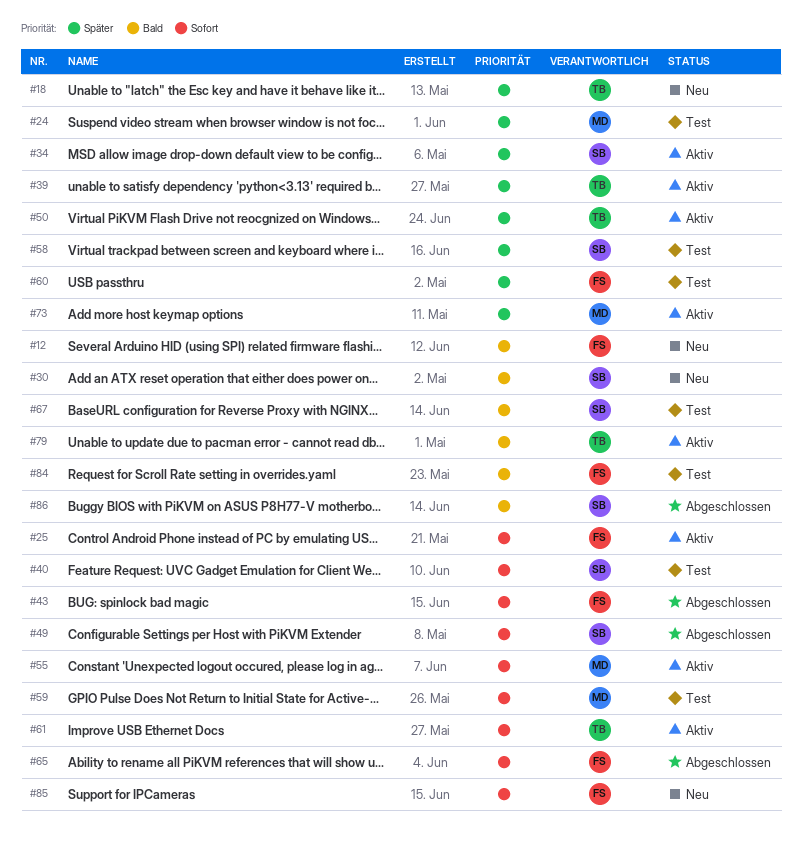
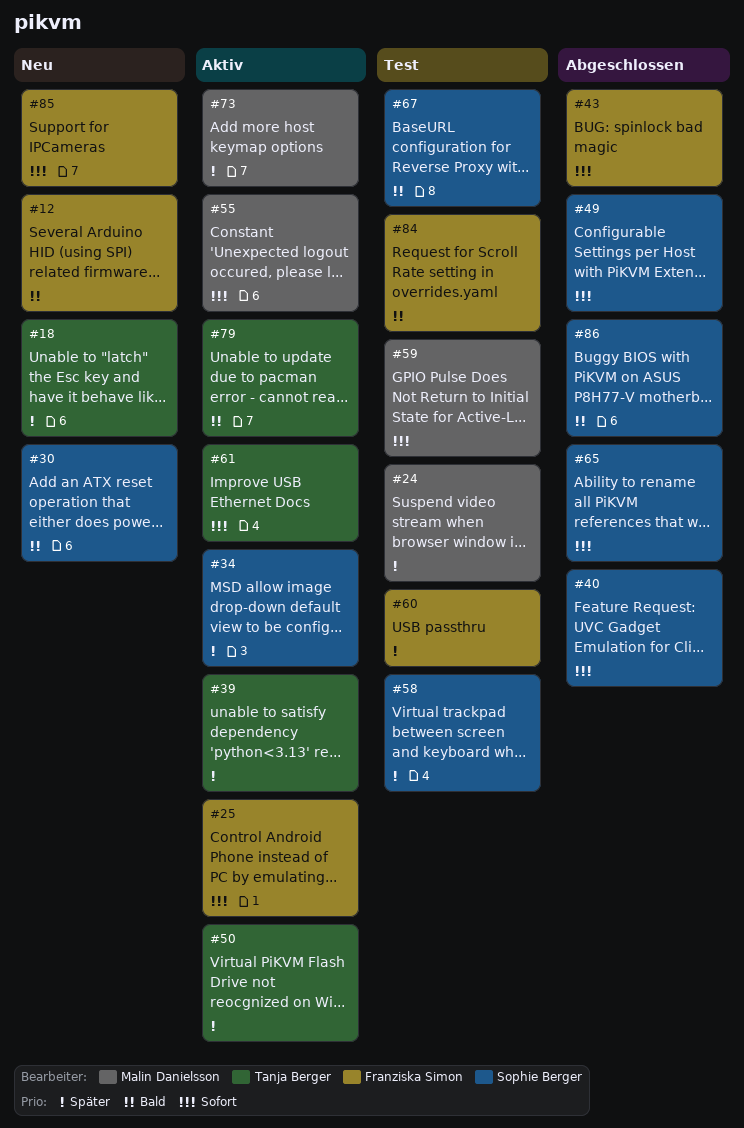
#40, status: Test -> Abgeschlossen
#65, owner: Franziska Simon -> Sophie Berger

